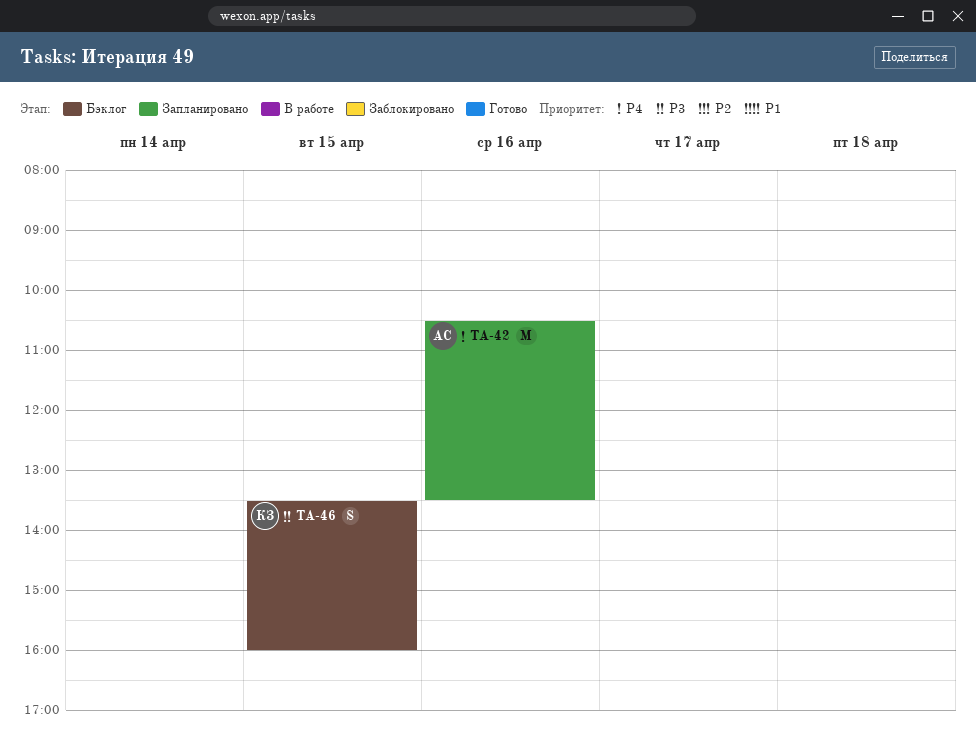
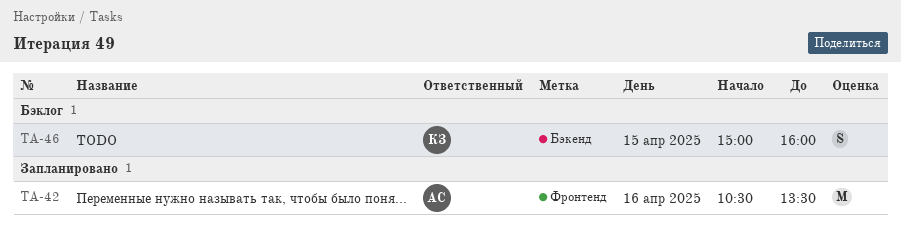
TA-46, begins: 13:30 -> 15:00

